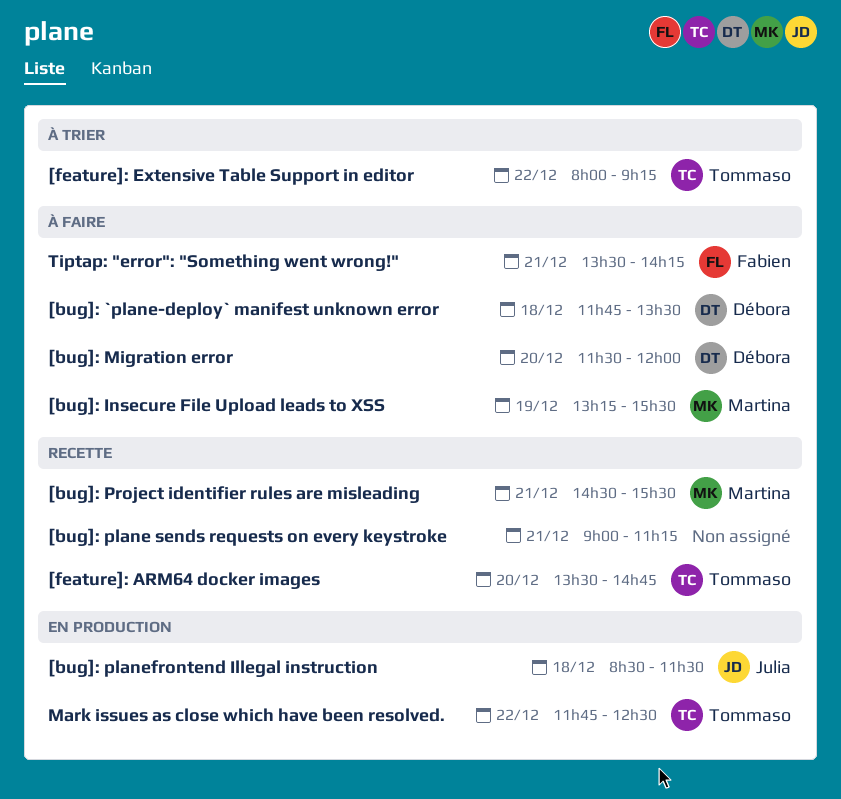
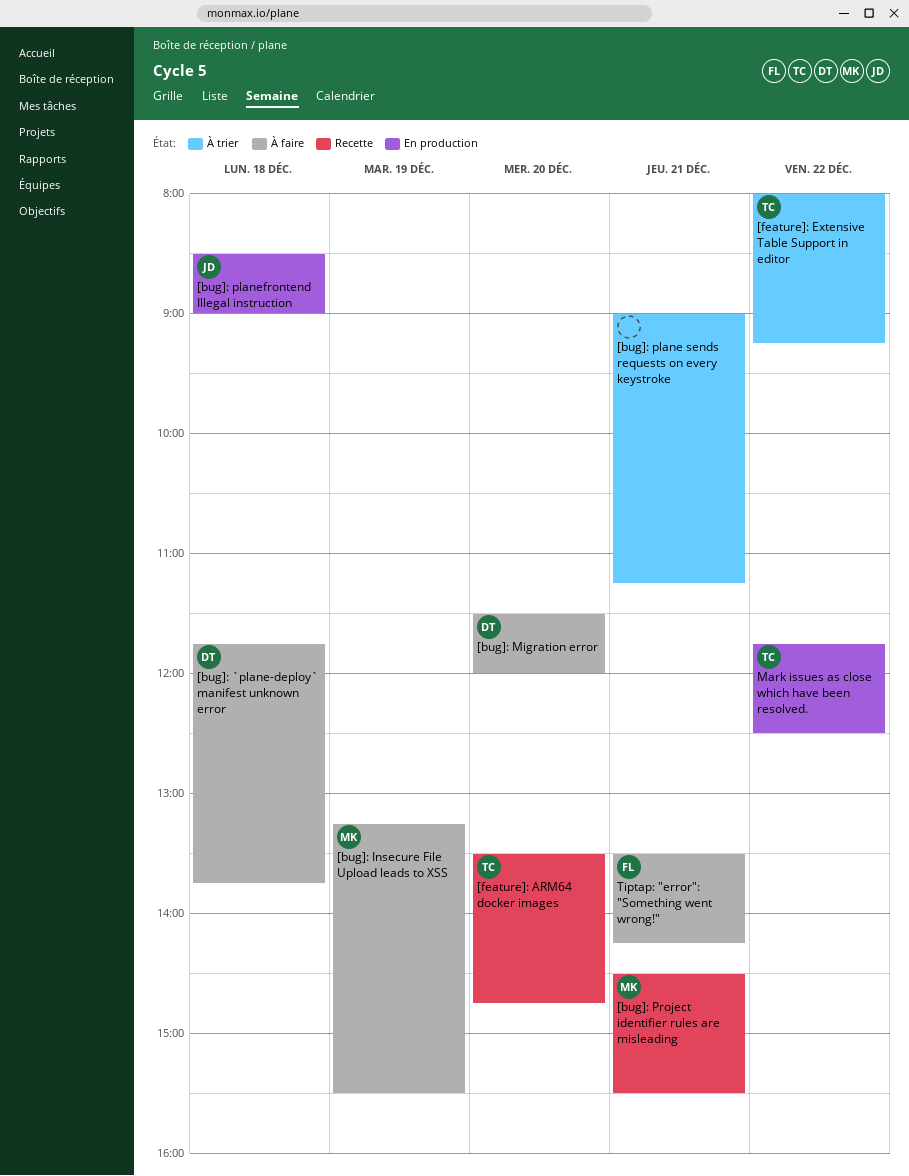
[bug]: `plane-deploy` manifest unknown error, ends: 13:30 -> 13:45
[bug]: plane sends requests on every keystroke, status: Recette -> À trier
[bug]: planefrontend Illegal instruction, ends: 11:30 -> 09:00

